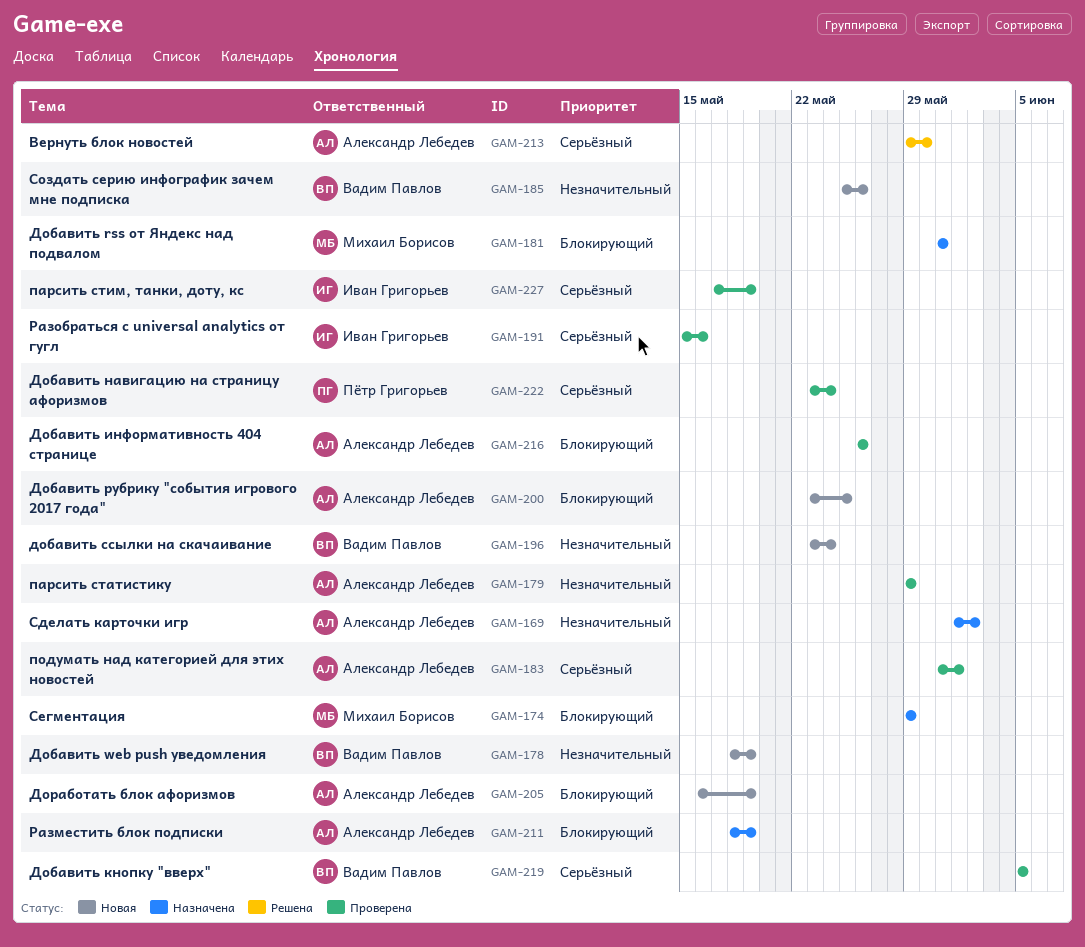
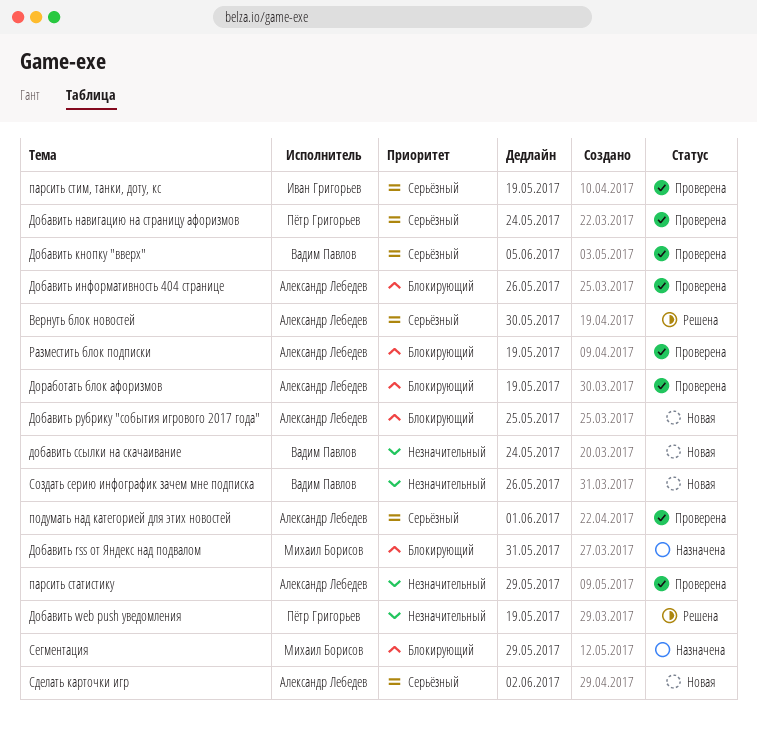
Добавить web push уведомления, status: Новая -> Решена
Добавить web push уведомления, owner: Вадим Павлов -> Пётр Григорьев
Доработать блок афоризмов, status: Новая -> Проверена
Разместить блок подписки, status: Назначена -> Проверена
Разобраться с universal analytics от гугл: present -> none
Сделать карточки игр, status: Назначена -> Новая
Сделать карточки игр, priority: Незначительный -> Серьёзный

